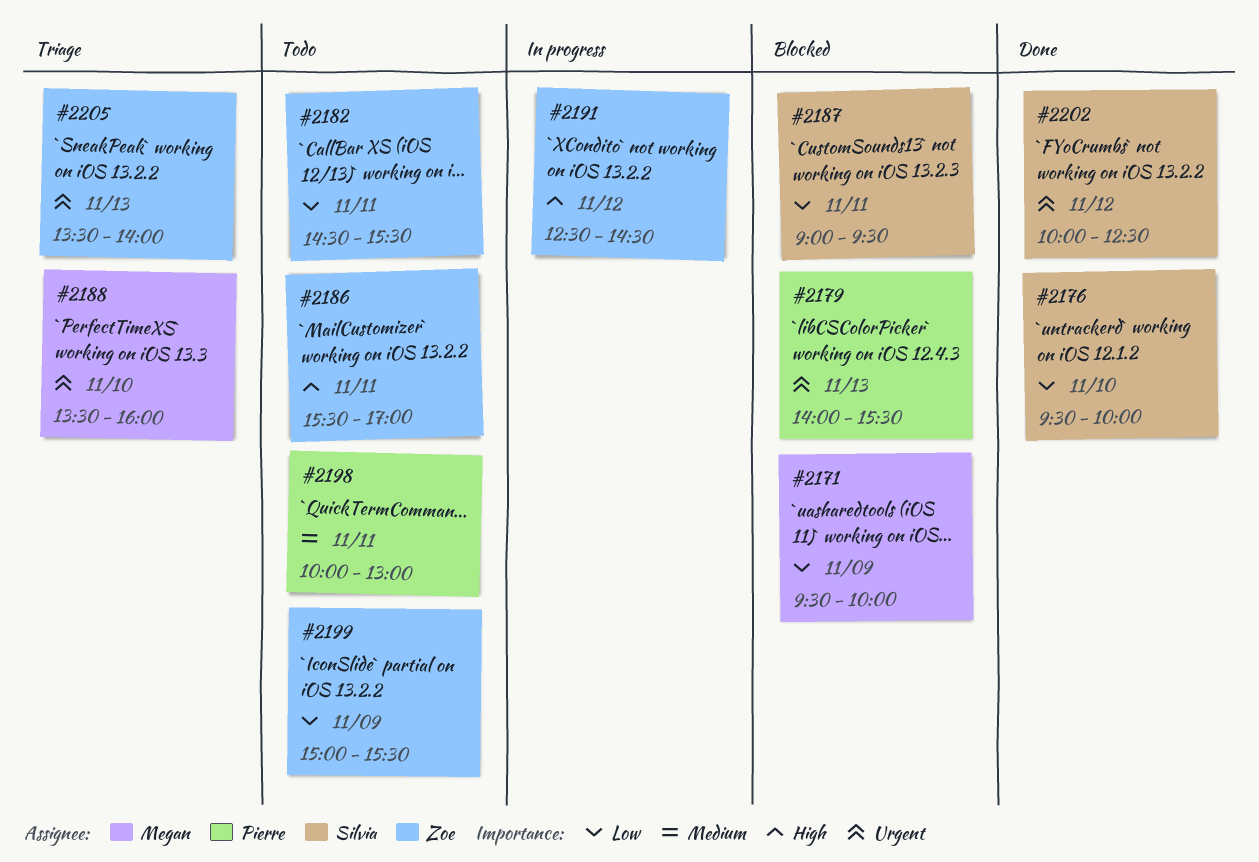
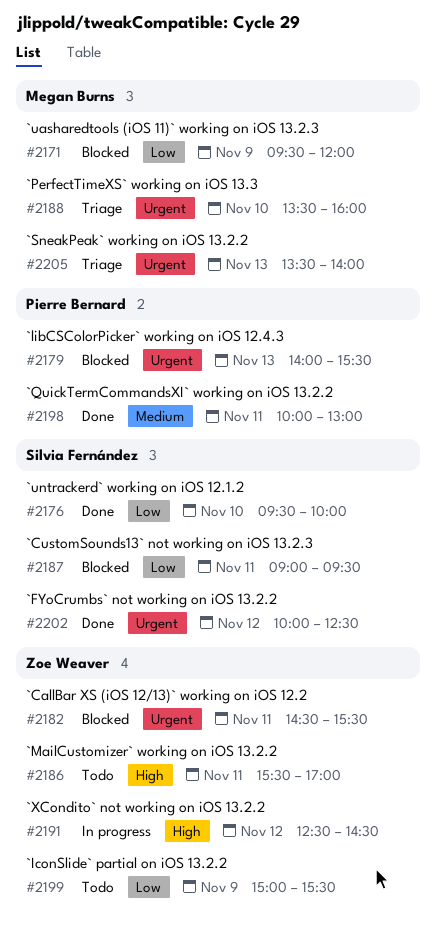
#2171, ends: 10:00 -> 12:00
#2182, status: Todo -> Blocked
#2182, priority: Low -> Urgent
#2198, status: Todo -> Done
#2205, owner: Zoe Weaver -> Megan Burns

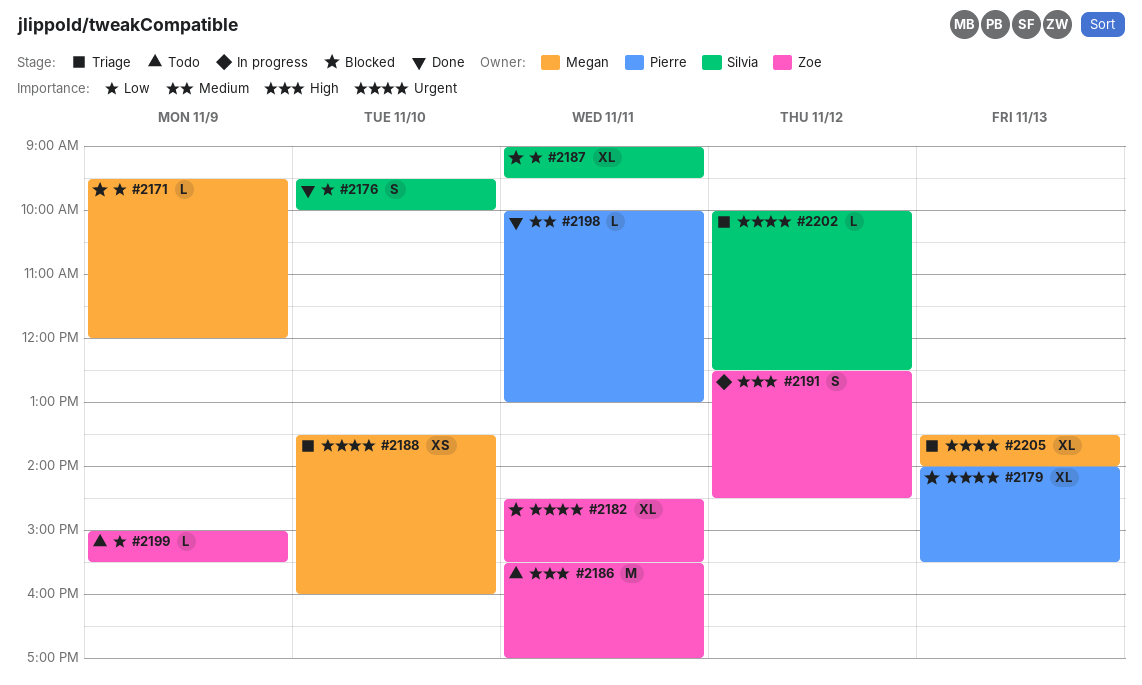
#2202, status: Done -> Triage

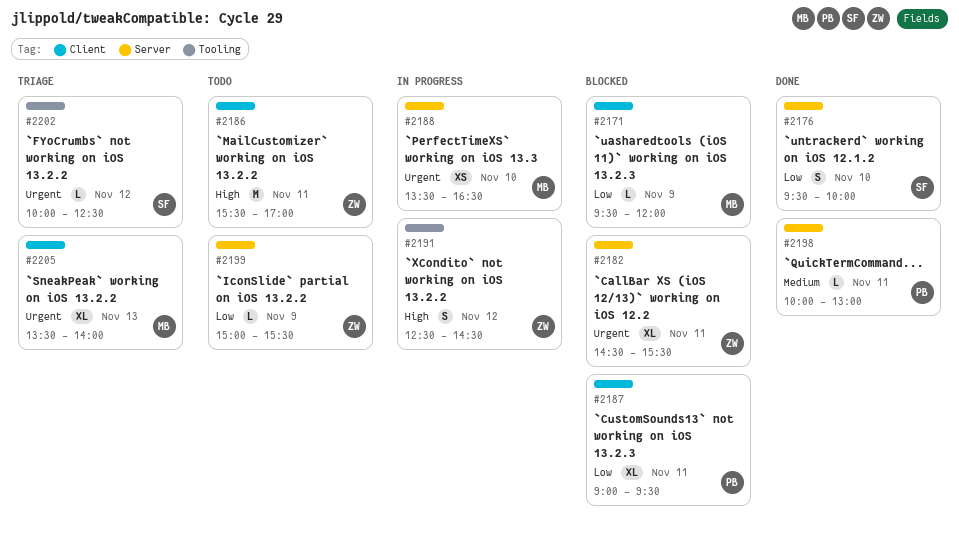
#2179: present -> none
#2187, owner: Silvia -> Pierre
#2188, status: Triage -> In progress
#2188, ends: 16:00 -> 16:30

